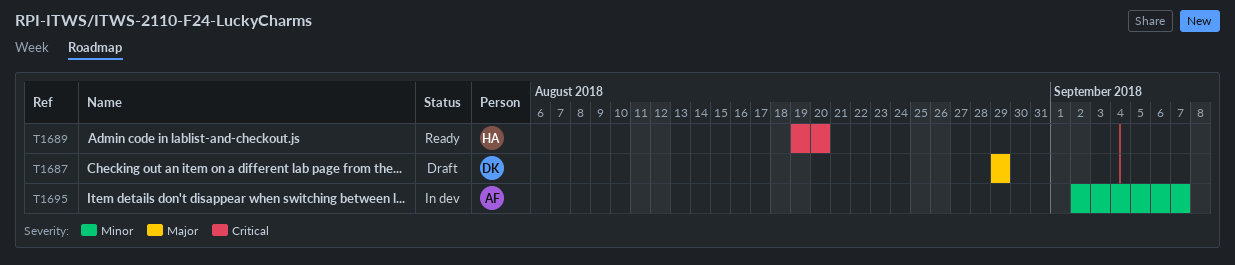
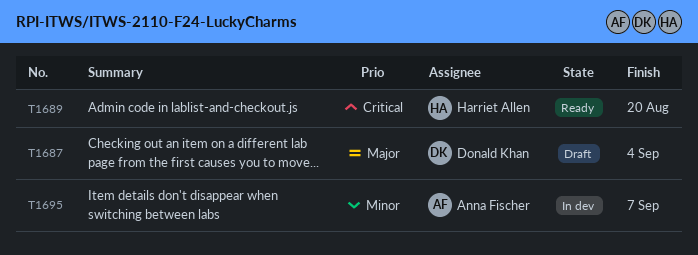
T1687, due: Aug 29 -> Sep 4

